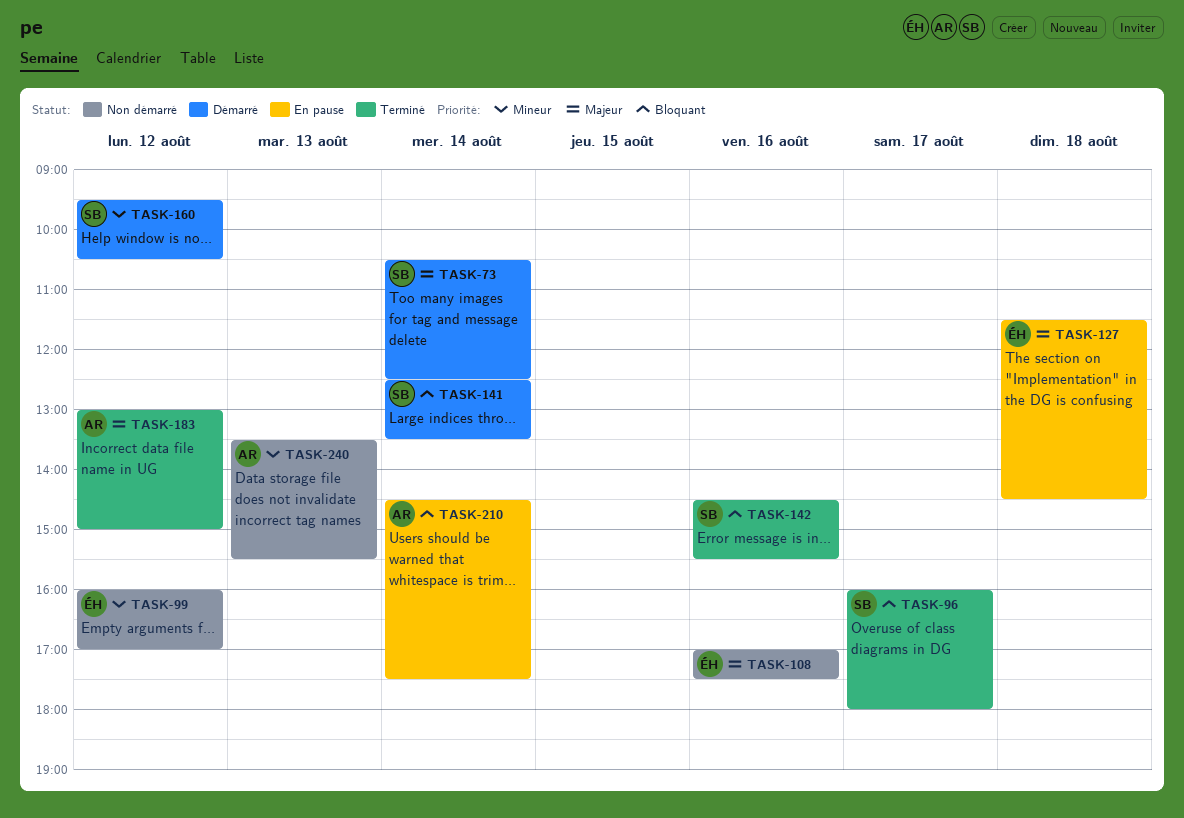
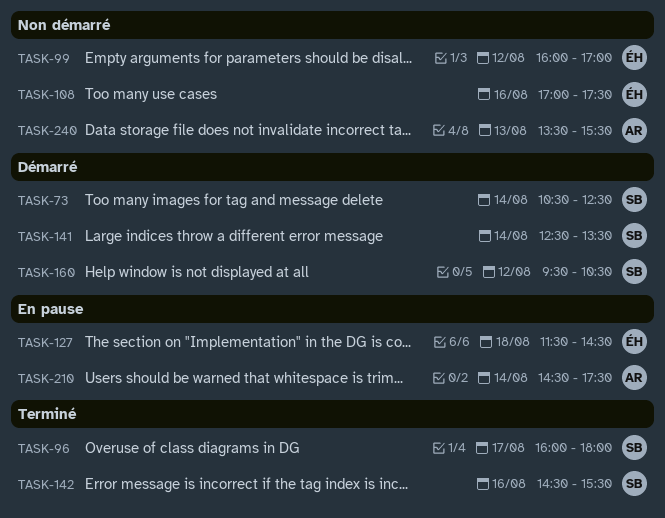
TASK-183: present -> none

